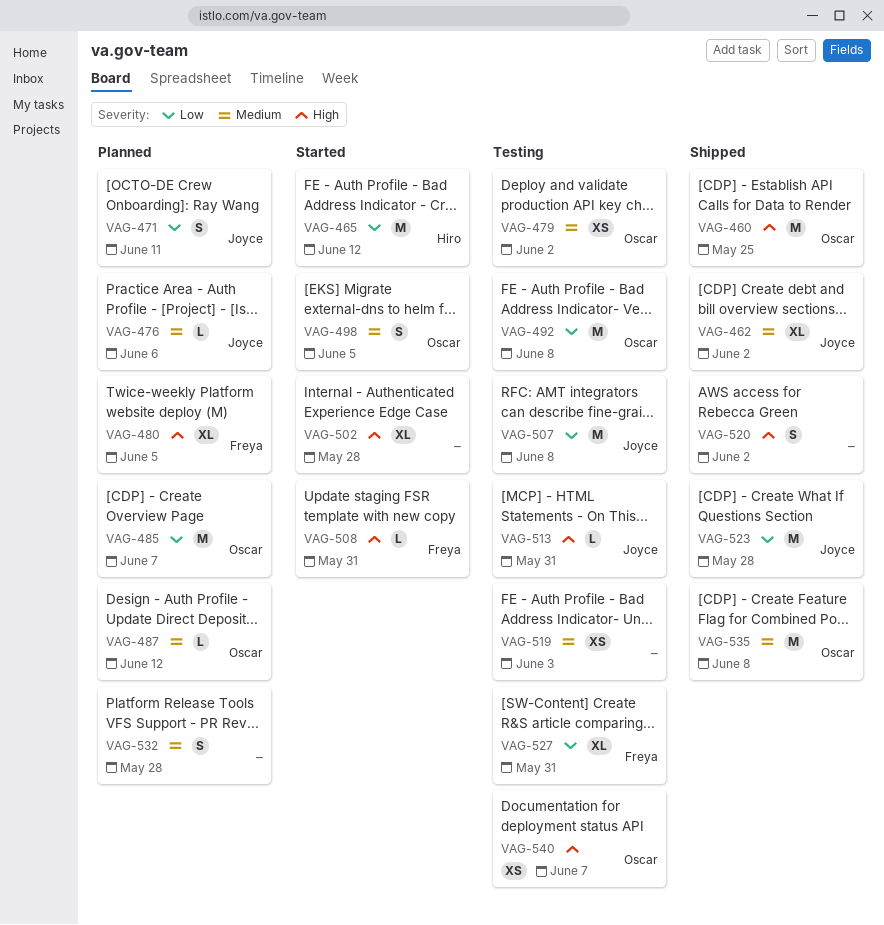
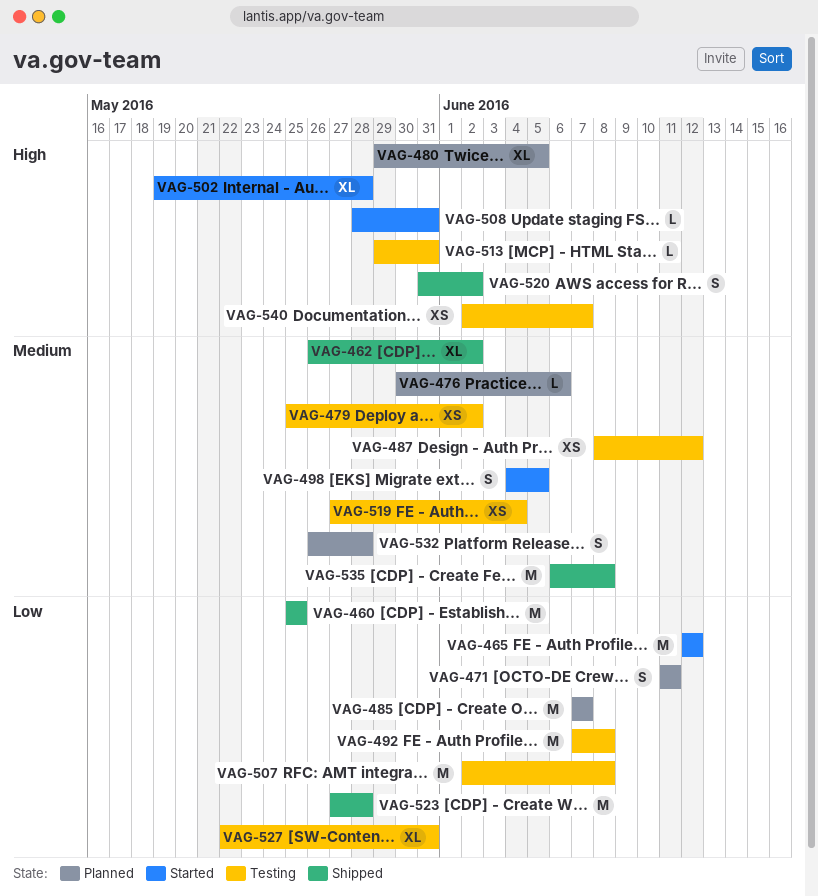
VAG-460, priority: High -> Low
VAG-487, status: Planned -> Testing
VAG-487, estimate: L -> XS
VAG-519, due: Jun 3 -> Jun 4

